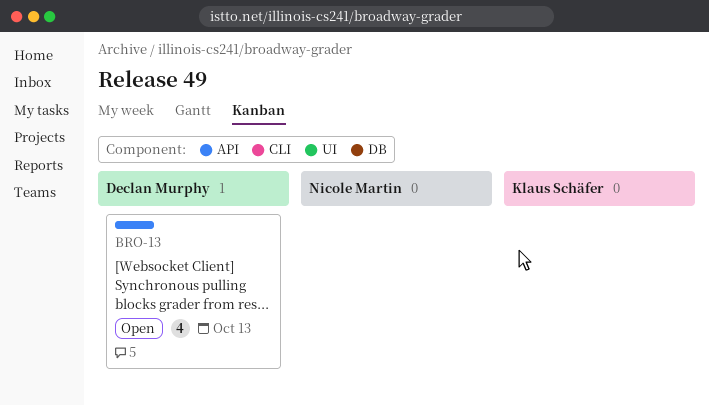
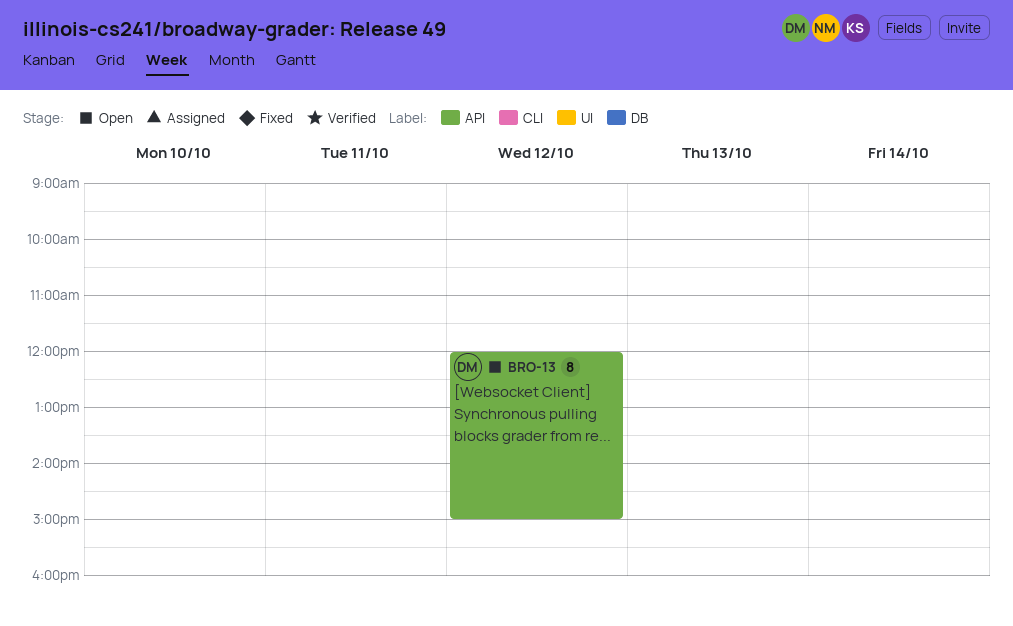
BRO-13, estimate: 4 -> 8
BRO-13, day: Oct 13 -> Oct 12

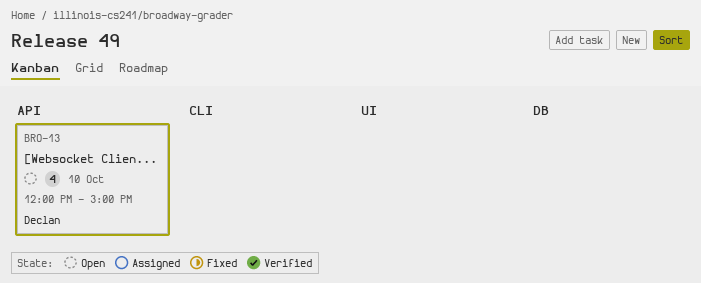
BRO-13, estimate: 8 -> 4
BRO-13, day: Oct 12 -> Oct 10

